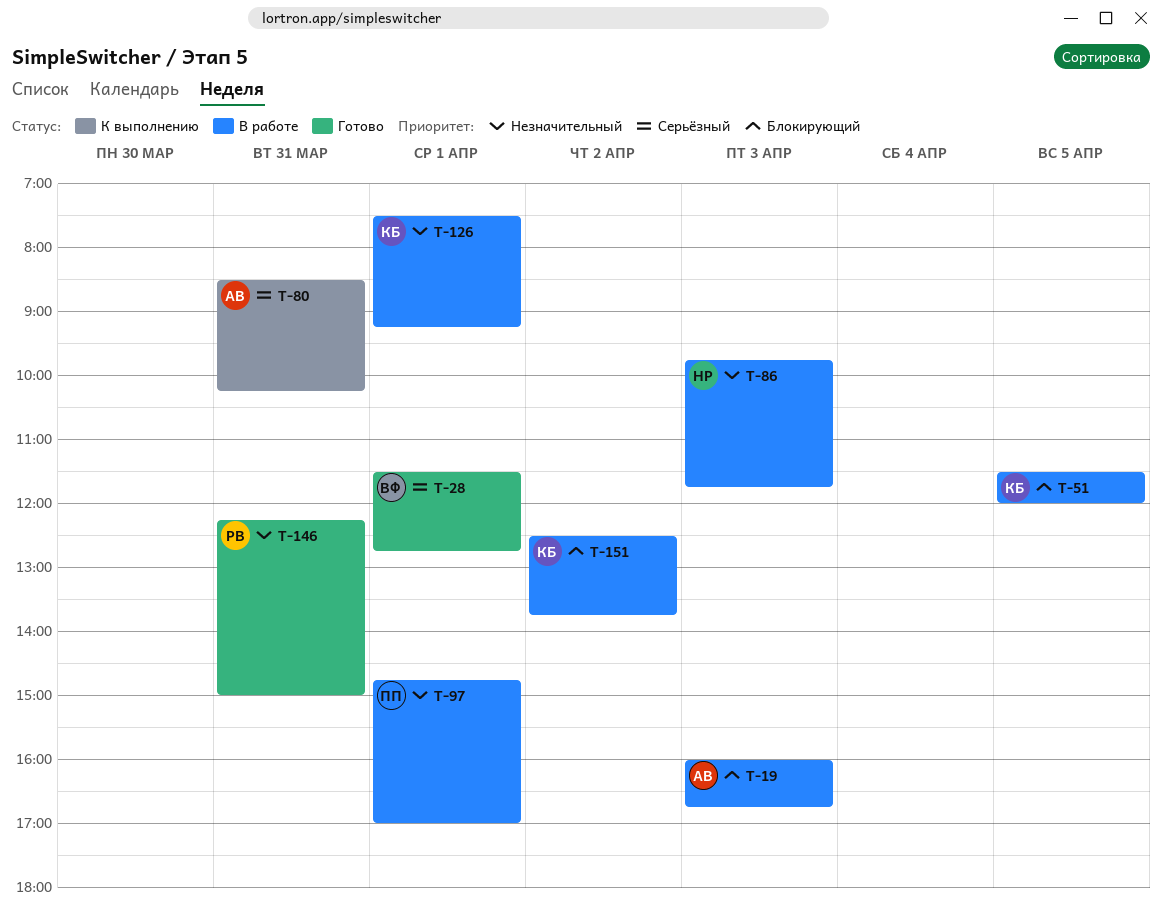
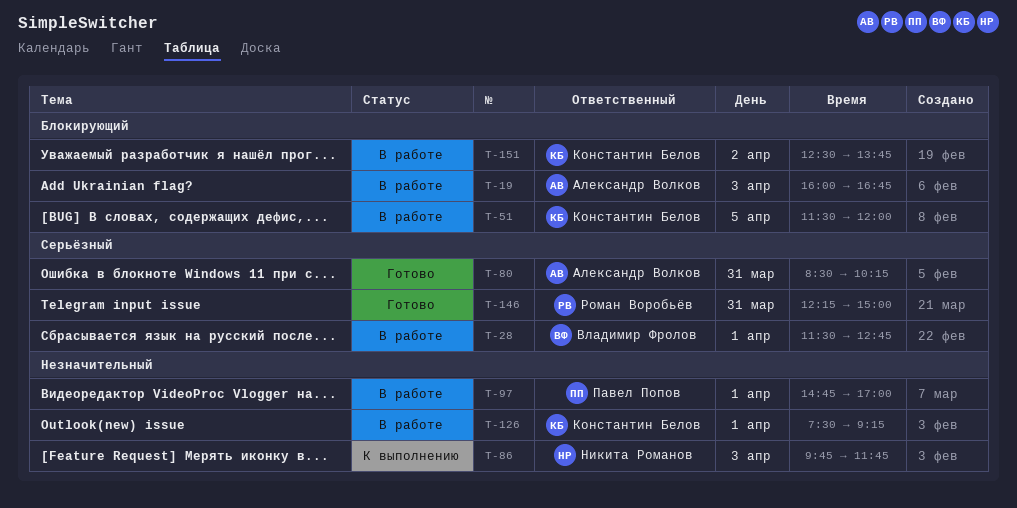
T-28, status: Готово -> В работе
T-80, status: К выполнению -> Готово
T-86, status: В работе -> К выполнению
T-146, priority: Незначительный -> Серьёзный

